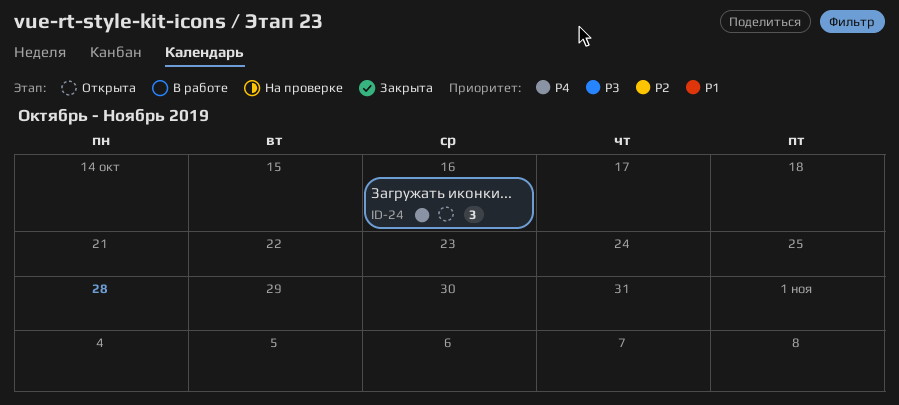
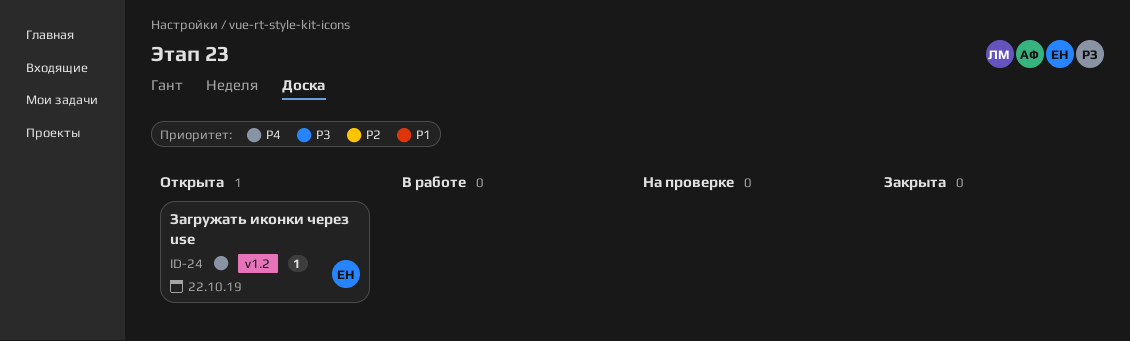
ID-24, estimate: 3 -> 1
ID-24, due: Oct 16 -> Oct 22

